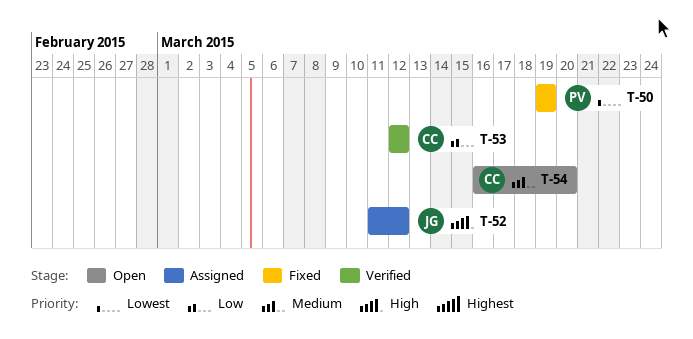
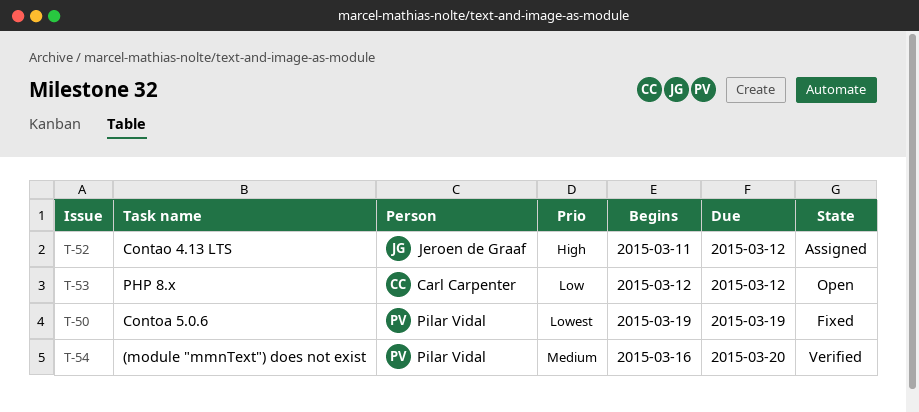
T-53, status: Verified -> Open
T-54, status: Open -> Verified
T-54, owner: Carl Carpenter -> Pilar Vidal

